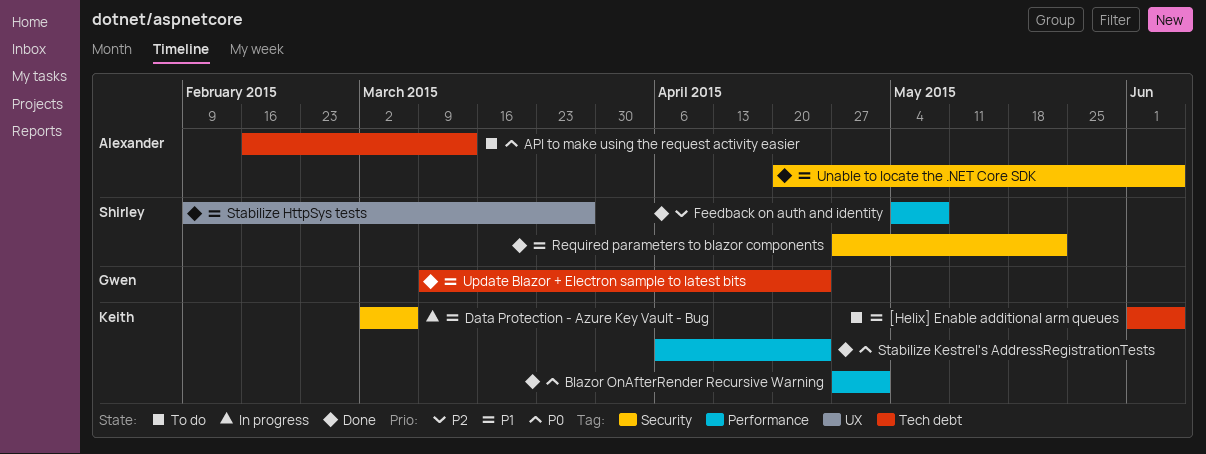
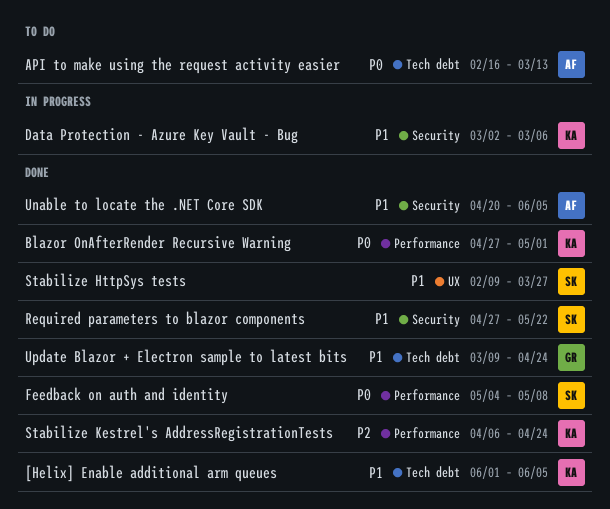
[Helix] Enable additional arm queues, status: To do -> Done
Feedback on auth and identity, priority: P2 -> P0
Stabilize Kestrel's AddressRegistrationTests, priority: P0 -> P2

